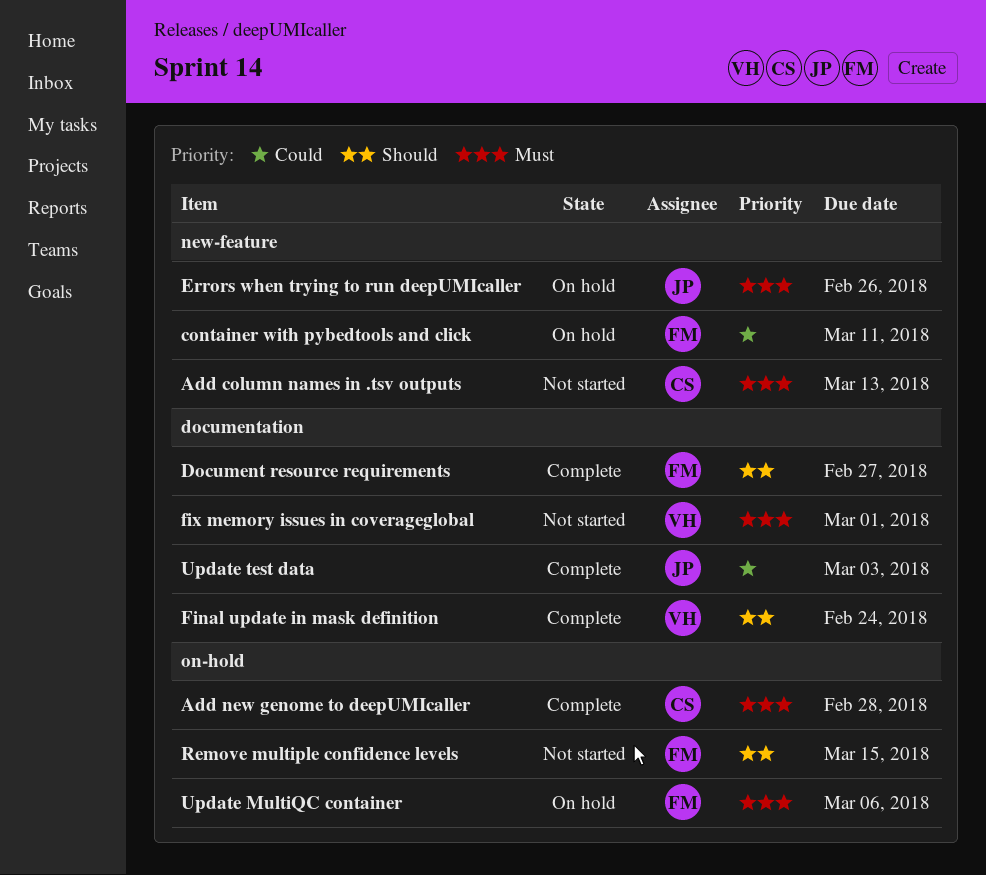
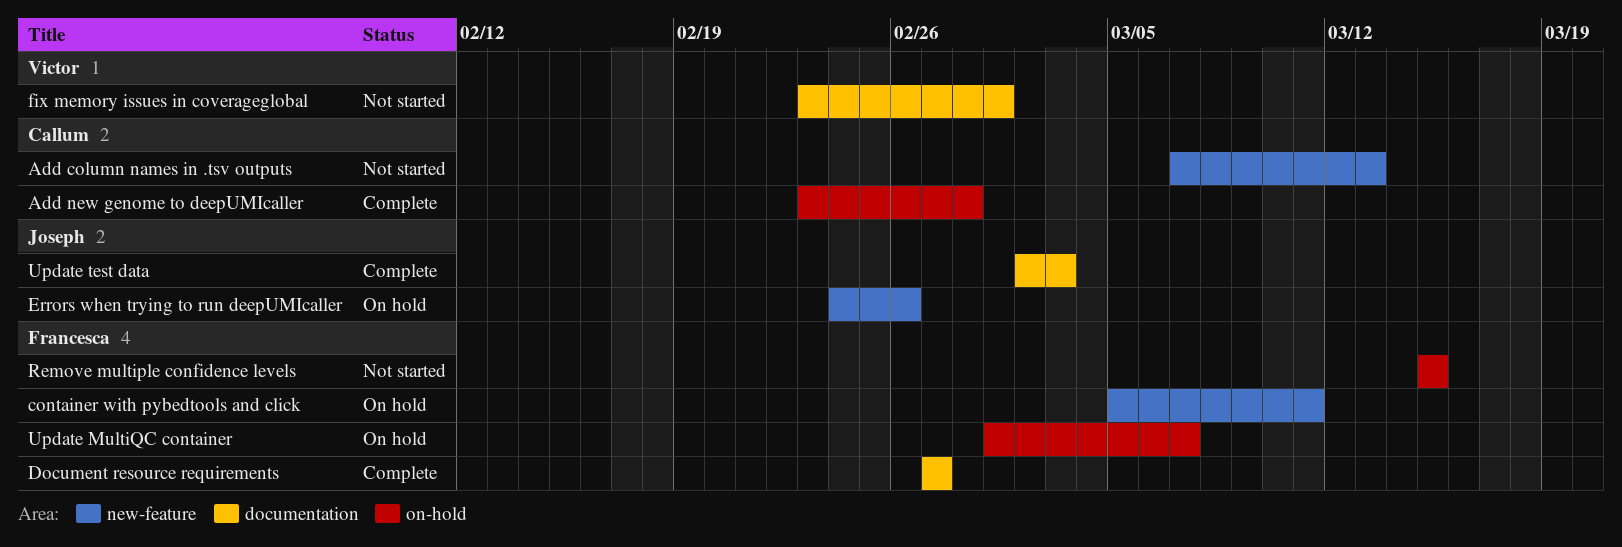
Final update in mask definition: present -> none
Update MultiQC container, due: Mar 6 -> Mar 7

